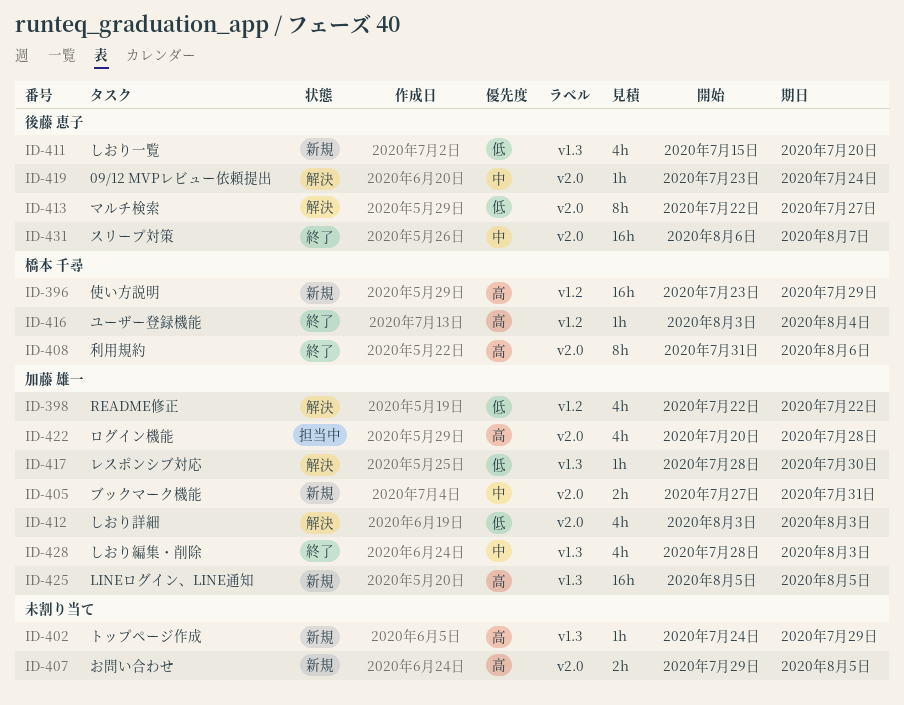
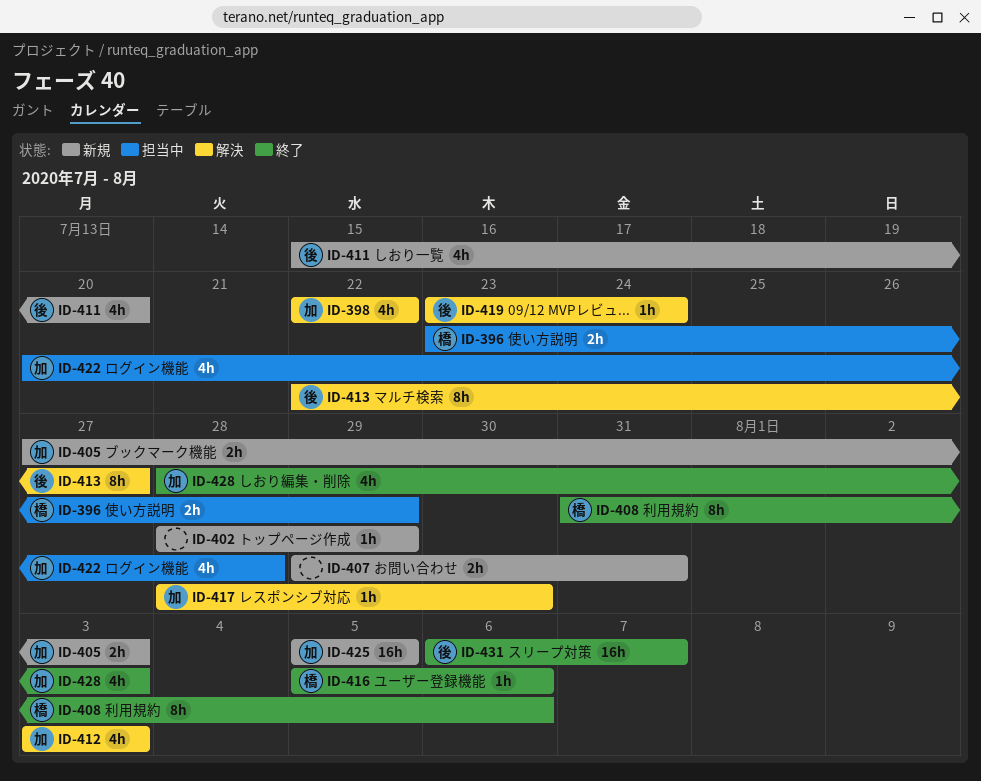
ID-396, status: 新規 -> 担当中
ID-396, estimate: 16h -> 2h
ID-402, start: Jul 24 -> Jul 28
ID-405, due: Jul 31 -> Aug 3
ID-407, due: Aug 5 -> Jul 31
ID-416, start: Aug 3 -> Aug 5
ID-416, due: Aug 4 -> Aug 6

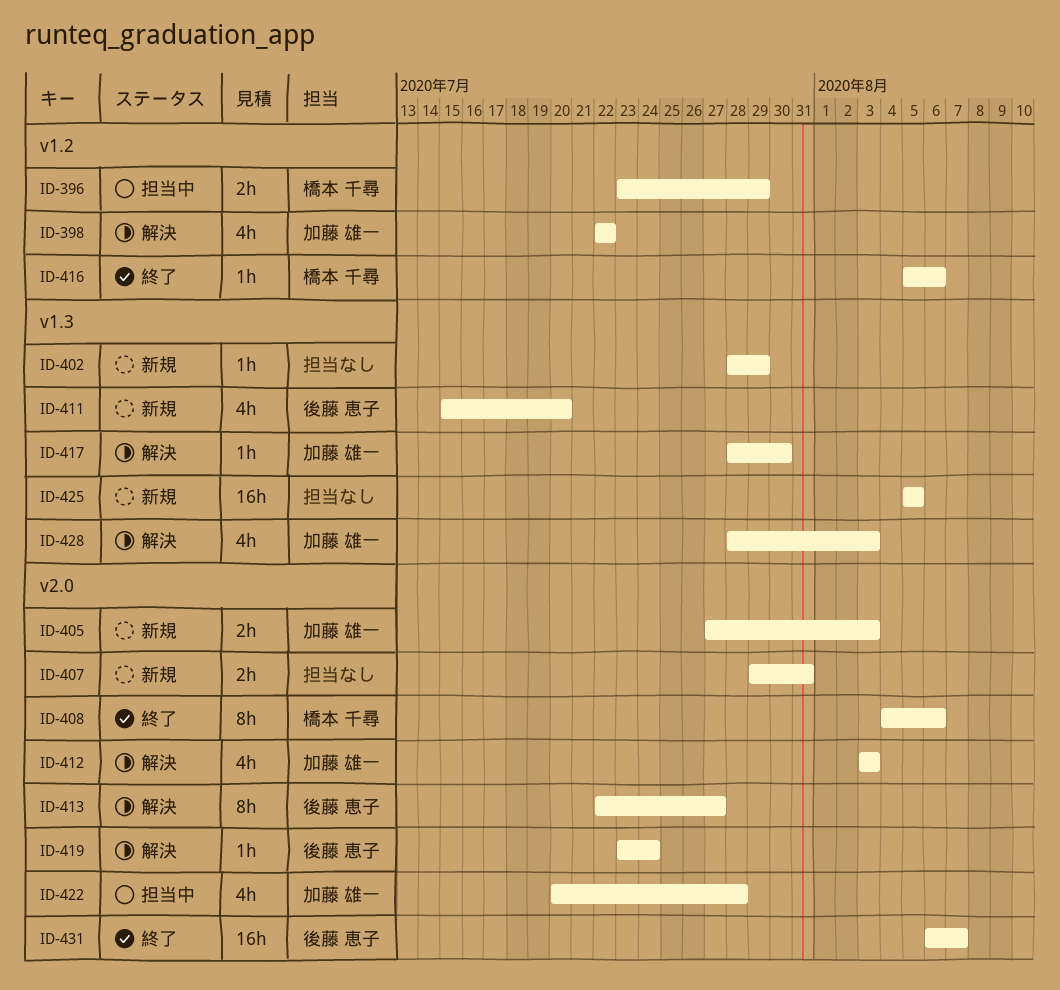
ID-408, start: Jul 31 -> Aug 4
ID-425, owner: 加藤 雄一 -> none
ID-428, status: 終了 -> 解決

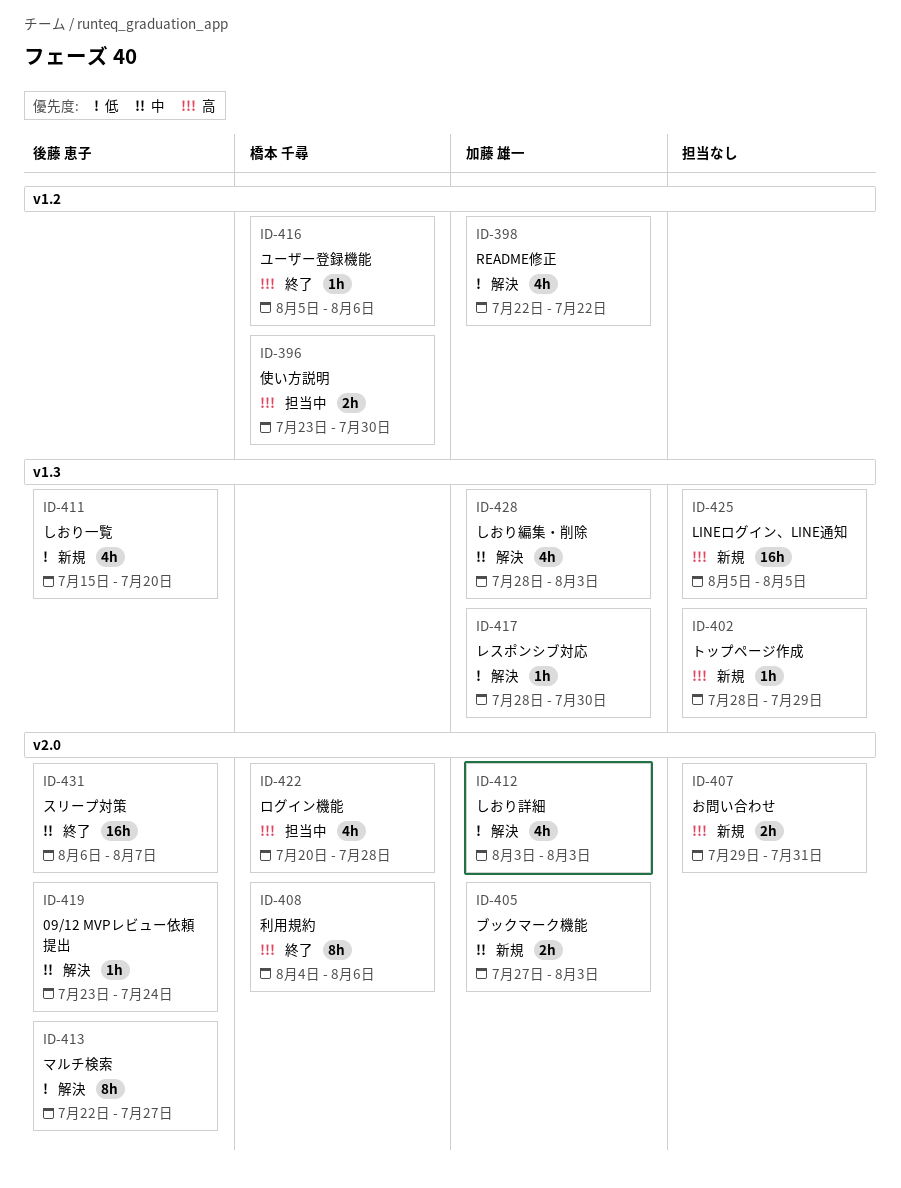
ID-396, due: Jul 29 -> Jul 30
ID-422, owner: 加藤 雄一 -> 橋本 千尋

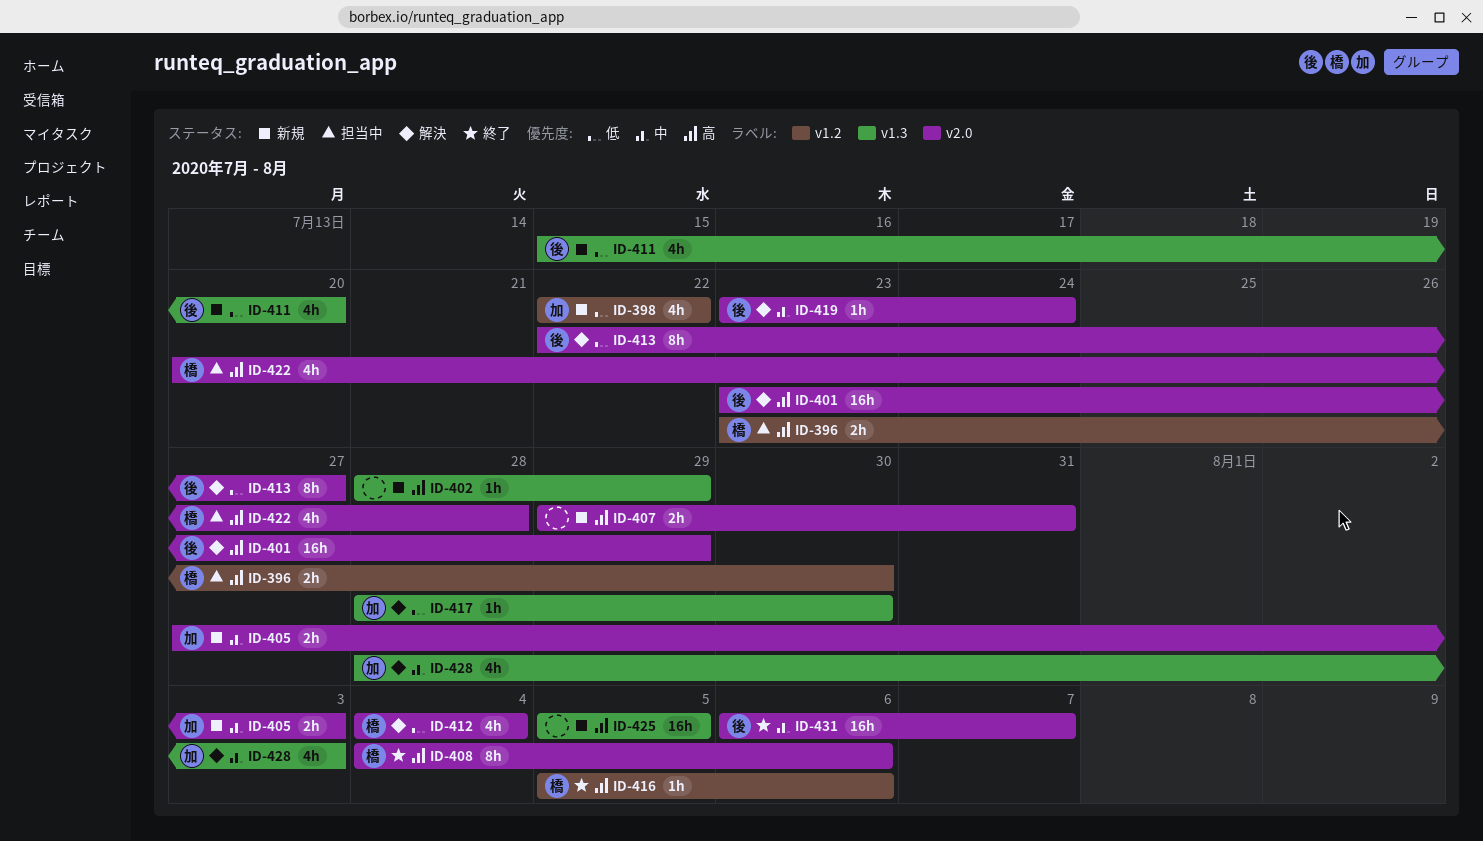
ID-398, status: 解決 -> 新規
ID-401: none -> present
ID-412, owner: 加藤 雄一 -> 橋本 千尋
ID-412, start: Aug 3 -> Aug 4
ID-412, due: Aug 3 -> Aug 4

